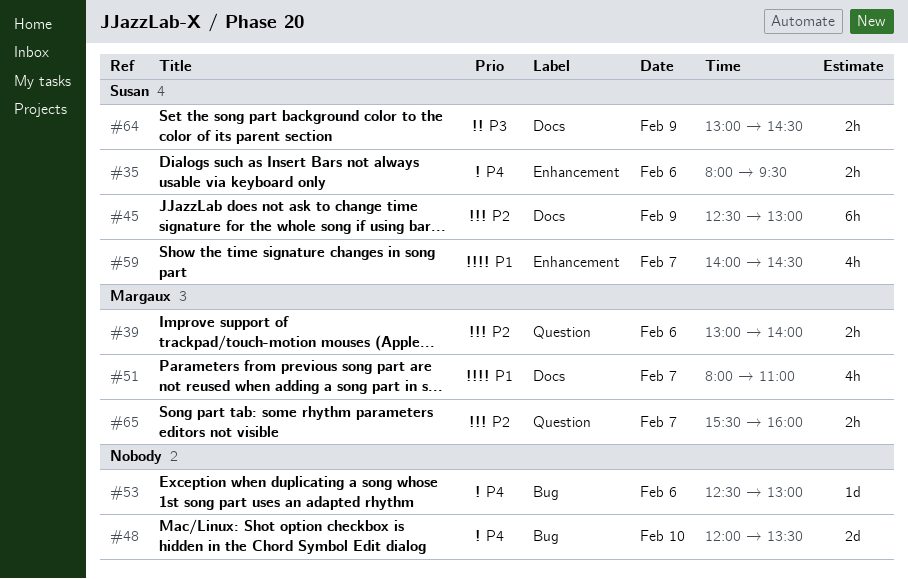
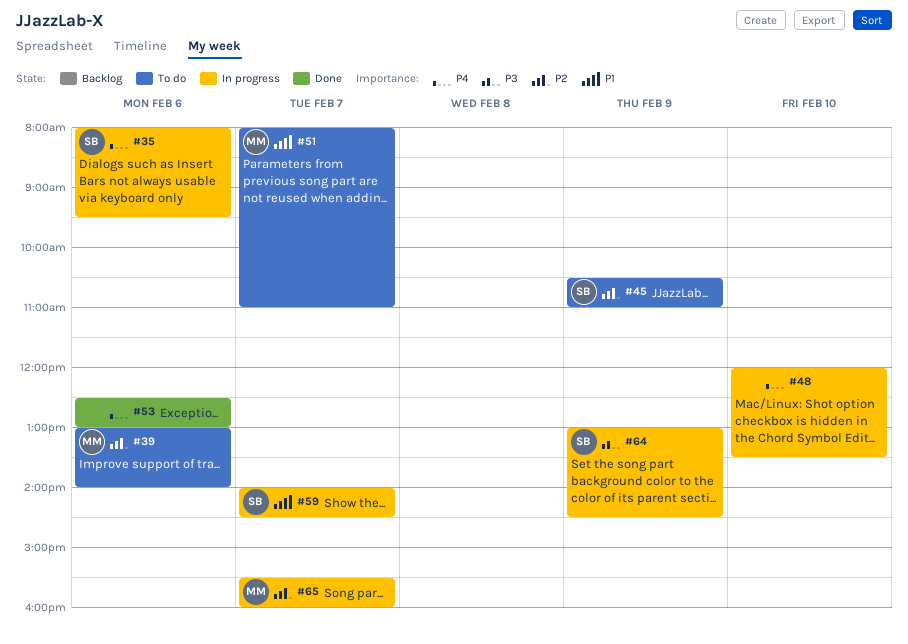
#45, begins: 12:30 -> 10:30
#45, ends: 13:00 -> 11:00

